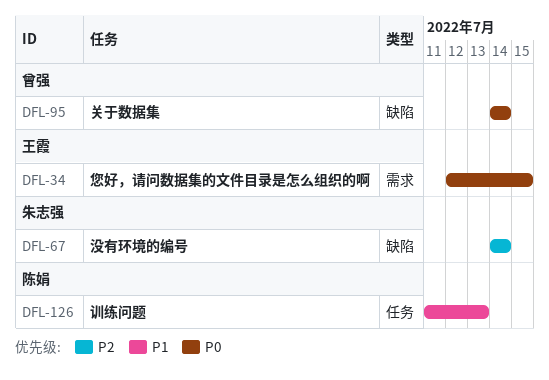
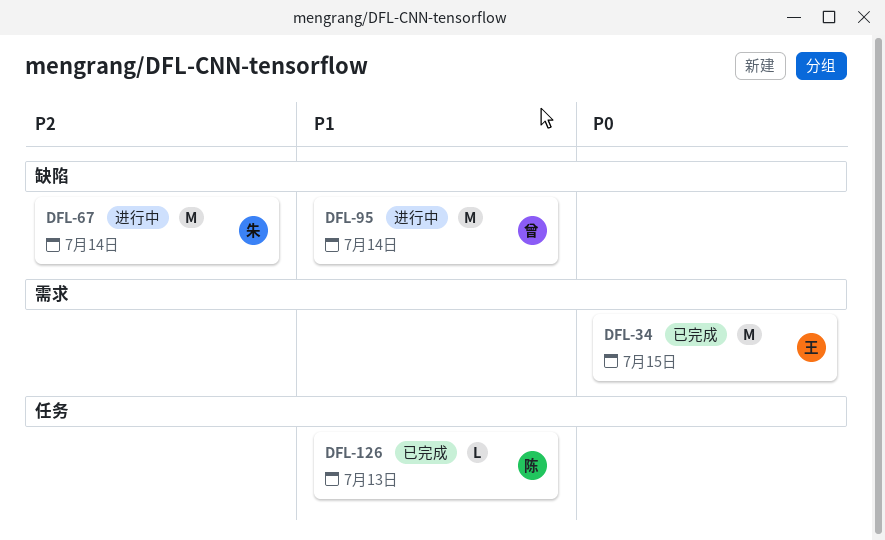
DFL-95, priority: P0 -> P1

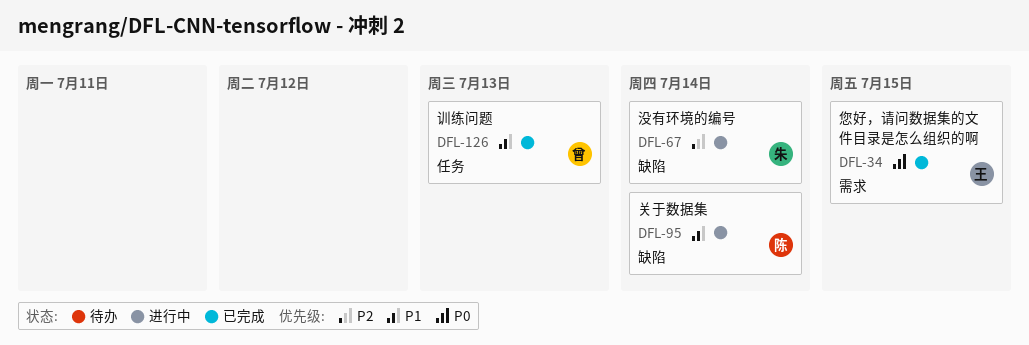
DFL-95, owner: 曾 -> 陈
DFL-126, owner: 陈 -> 曾

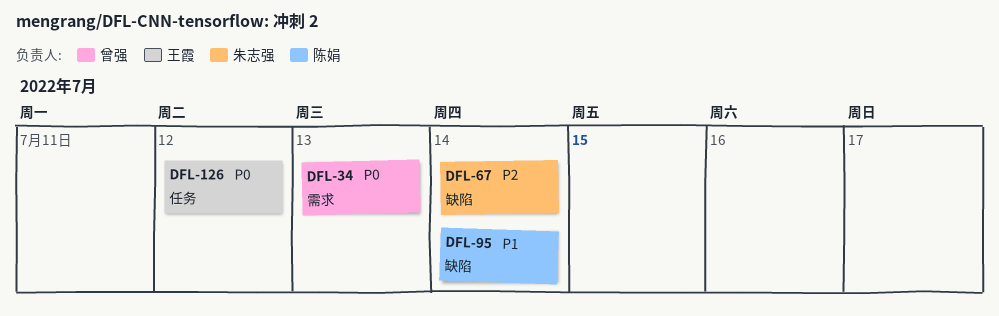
DFL-34, owner: 王霞 -> 曾强
DFL-34, due: Jul 15 -> Jul 13
DFL-126, owner: 曾强 -> 王霞
DFL-126, priority: P1 -> P0
DFL-126, due: Jul 13 -> Jul 12

